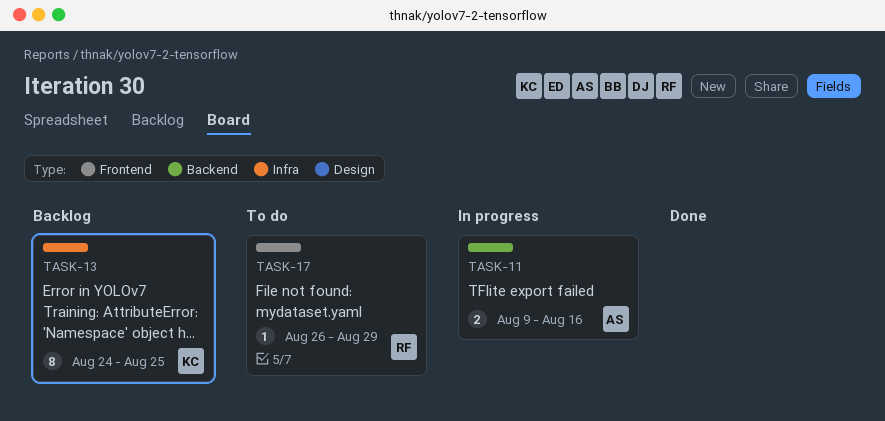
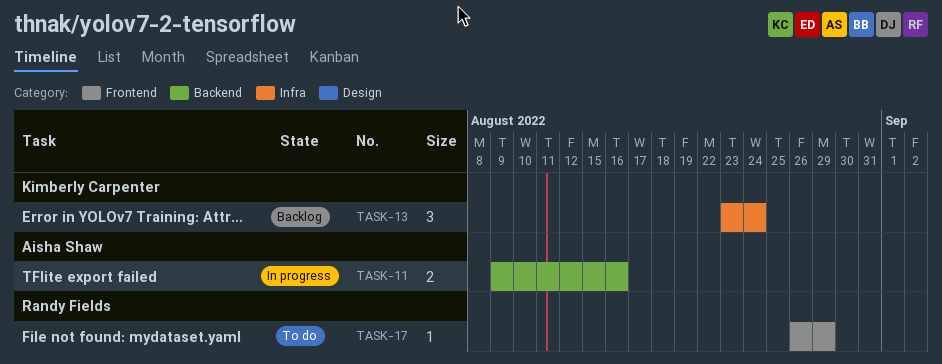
TASK-13, estimate: 8 -> 3
TASK-13, start: Aug 24 -> Aug 23
TASK-13, due: Aug 25 -> Aug 24

